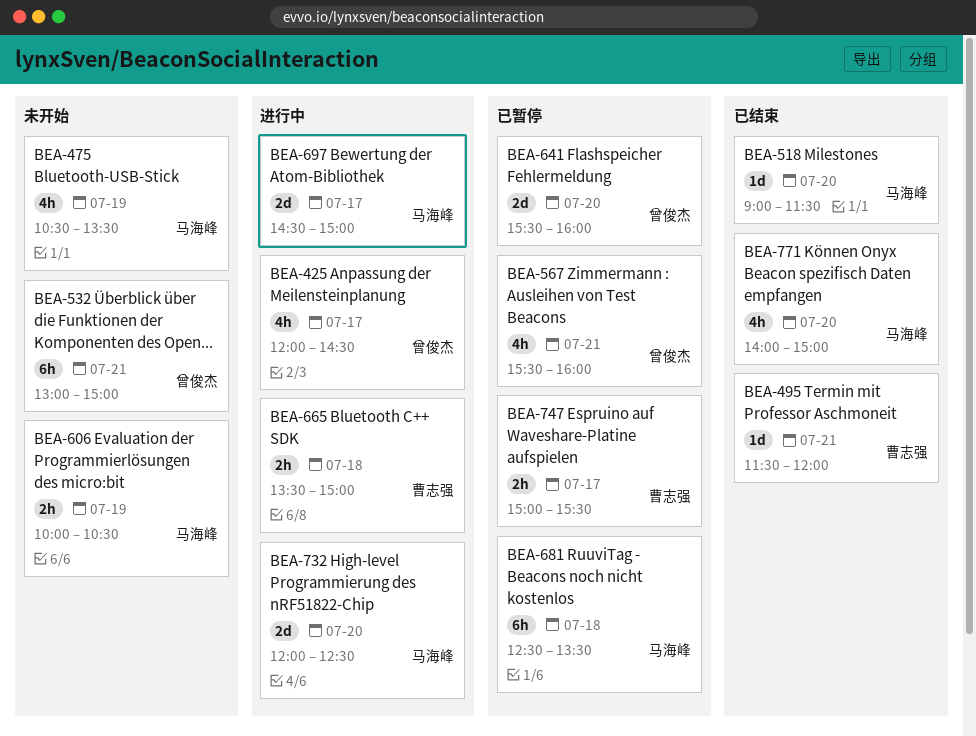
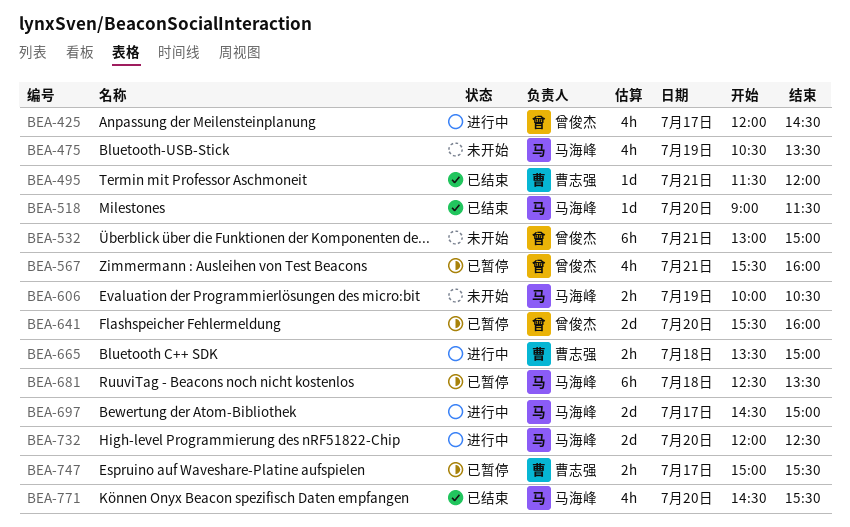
BEA-771, begins: 14:00 -> 14:30
BEA-771, ends: 15:00 -> 15:30

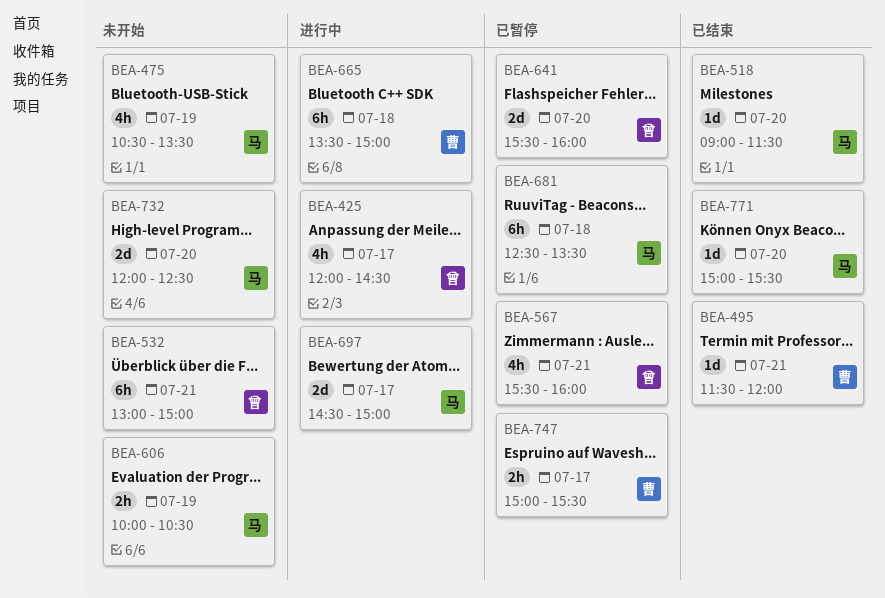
BEA-665, estimate: 2h -> 6h
BEA-732, status: 进行中 -> 未开始
BEA-771, estimate: 4h -> 1d
BEA-771, begins: 14:30 -> 15:00

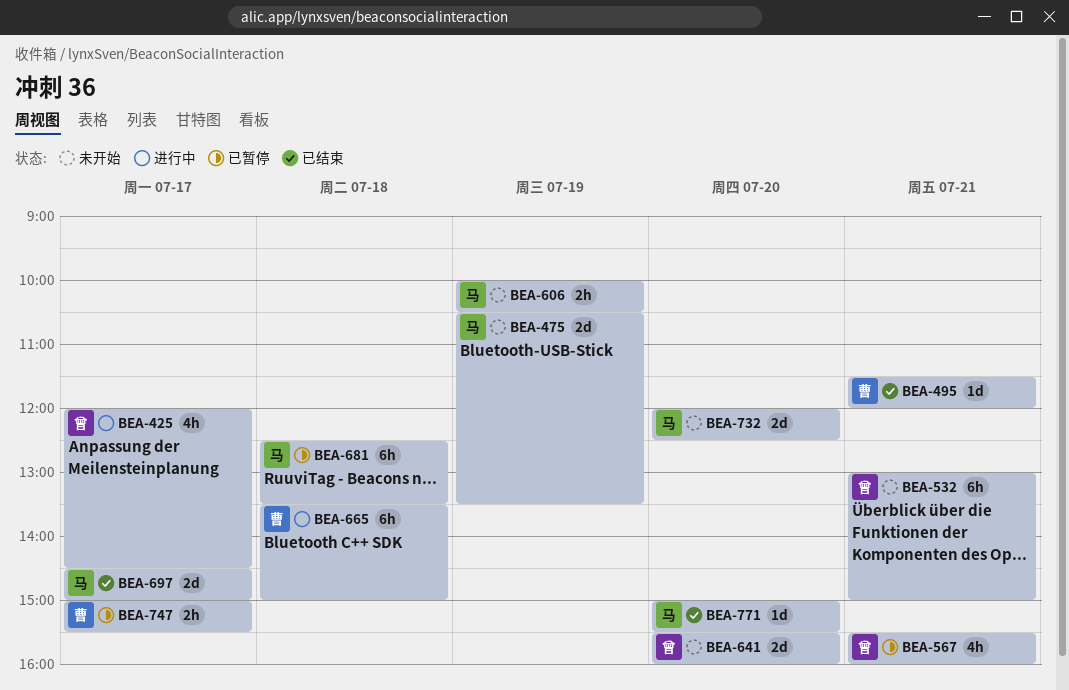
BEA-475, estimate: 4h -> 2d
BEA-518: present -> none
BEA-641, status: 已暂停 -> 未开始
BEA-697, status: 进行中 -> 已结束

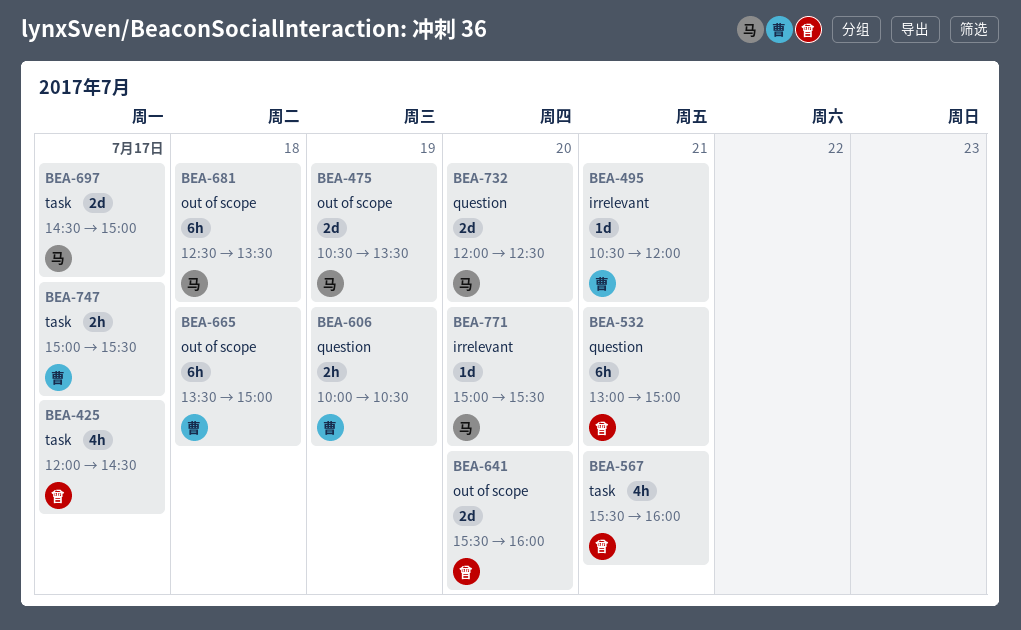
BEA-495, begins: 11:30 -> 10:30
BEA-606, owner: 马 -> 曹

